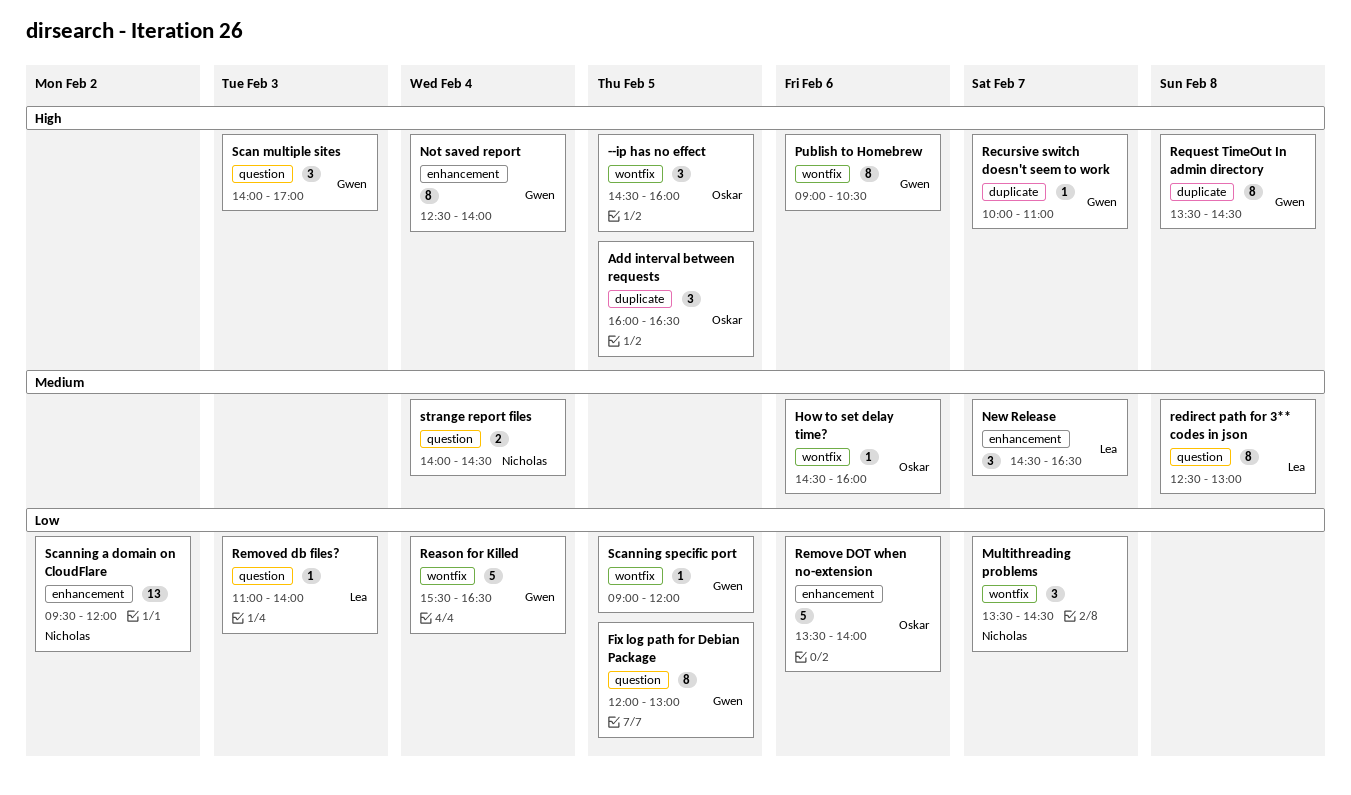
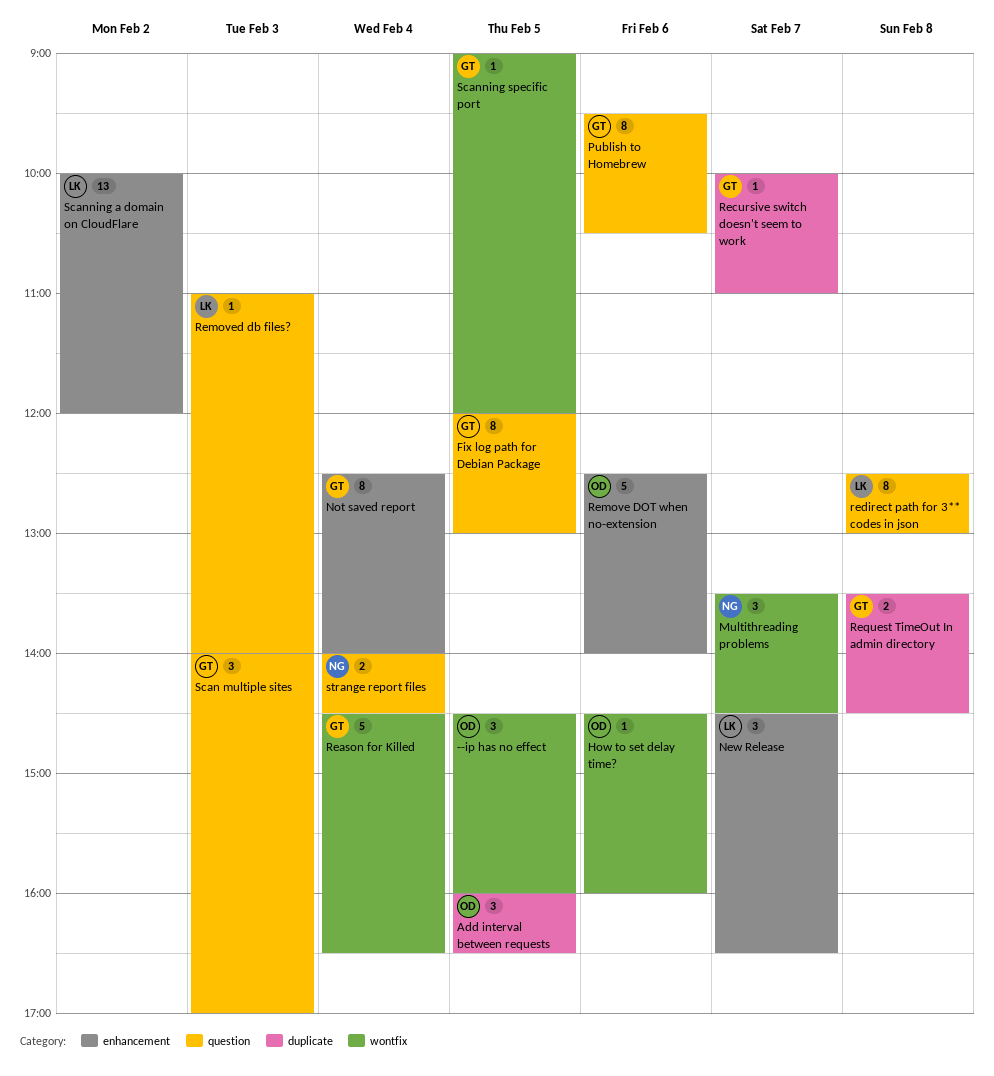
Publish to Homebrew, label: wontfix -> question
Publish to Homebrew, begins: 09:00 -> 09:30
Reason for Killed, begins: 15:30 -> 14:30
Remove DOT when no-extension, begins: 13:30 -> 12:30
Request TimeOut In admin directory, estimate: 8 -> 2
Scanning a domain on CloudFlare, owner: Nicholas -> Lea
Scanning a domain on CloudFlare, begins: 09:30 -> 10:00

